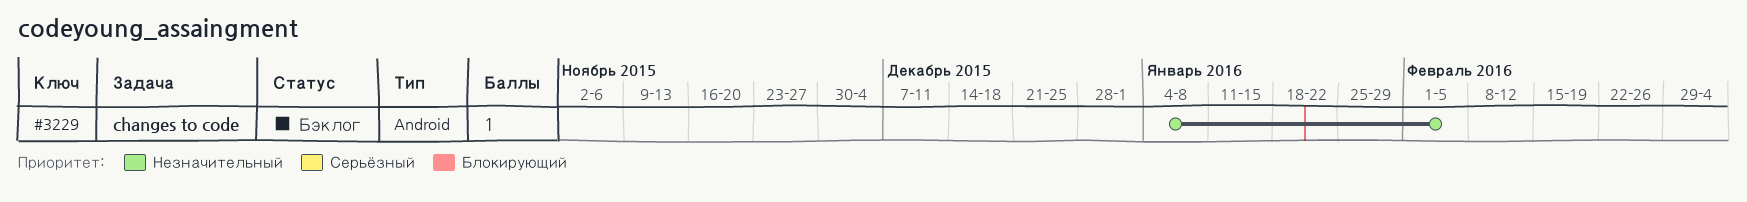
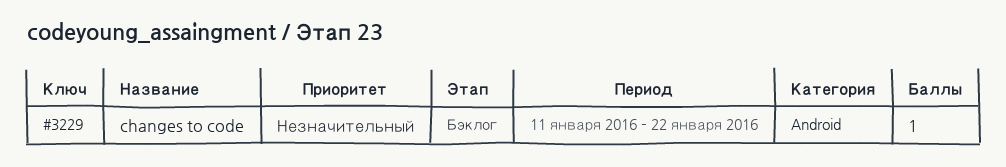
#3229, start: Jan 4 -> Jan 11
#3229, due: Feb 5 -> Jan 22

